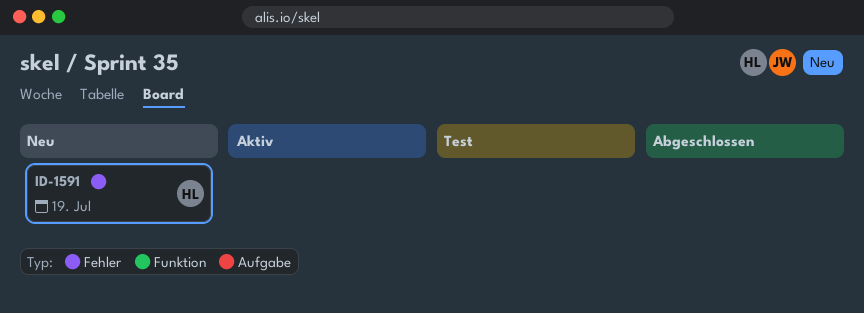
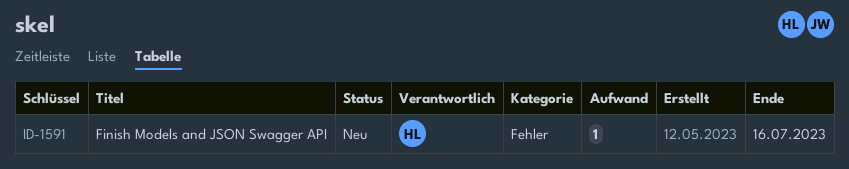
ID-1591, due: Jul 19 -> Jul 16

